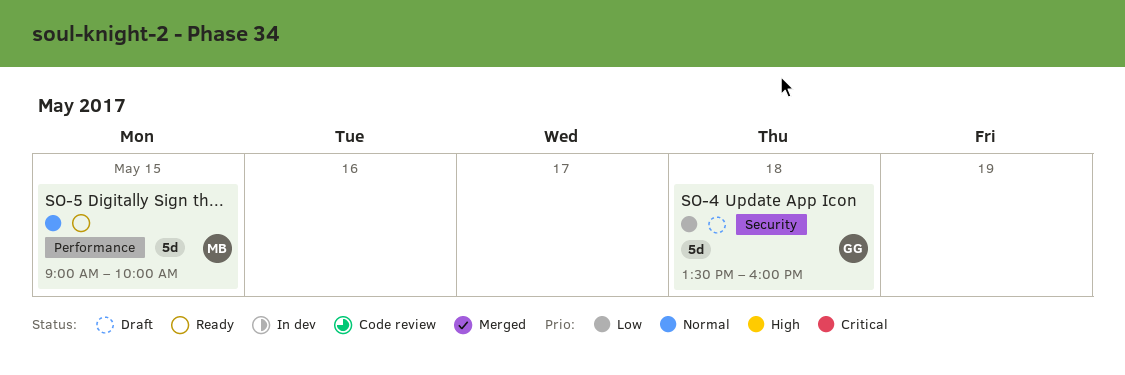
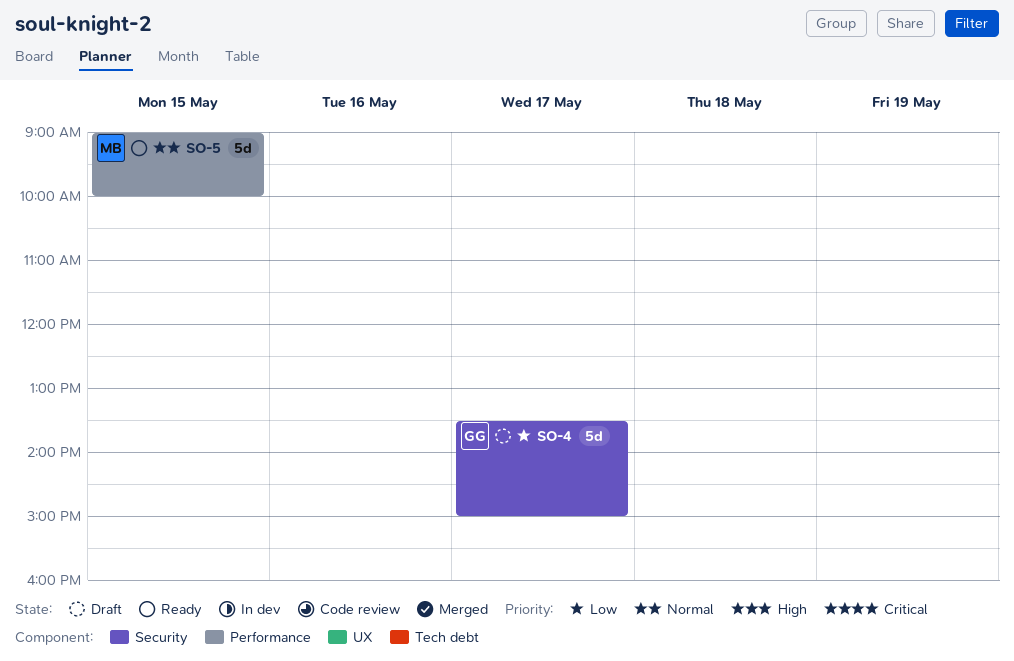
SO-4, day: May 18 -> May 17
SO-4, ends: 16:00 -> 15:00

